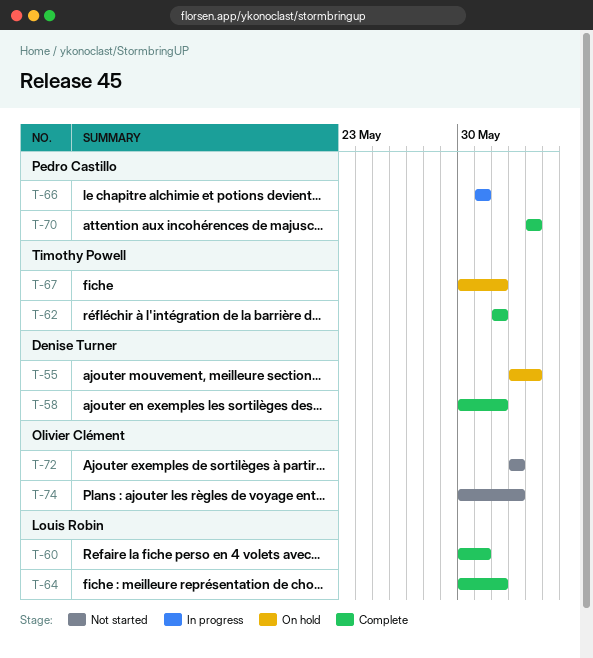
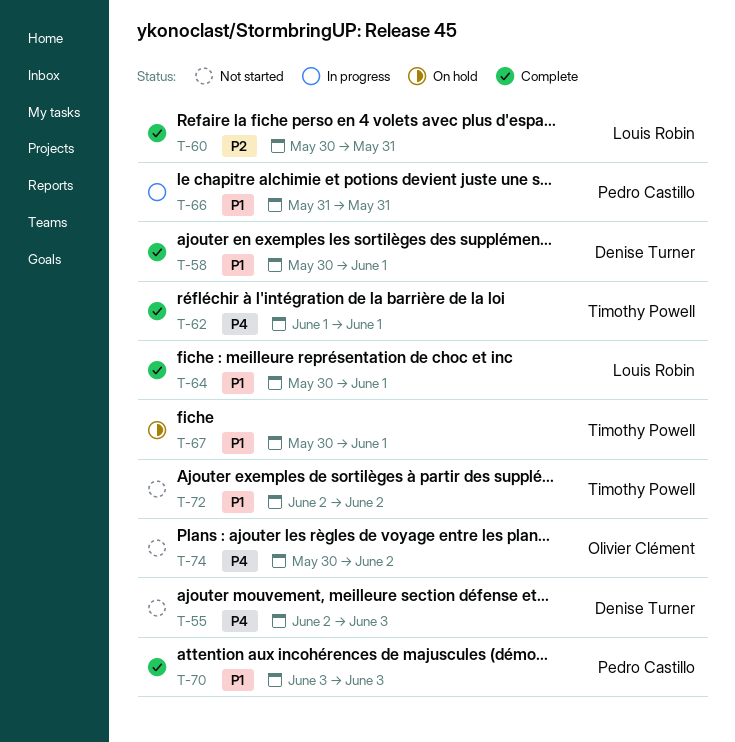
T-55, status: On hold -> Not started
T-72, owner: Olivier Clément -> Timothy Powell

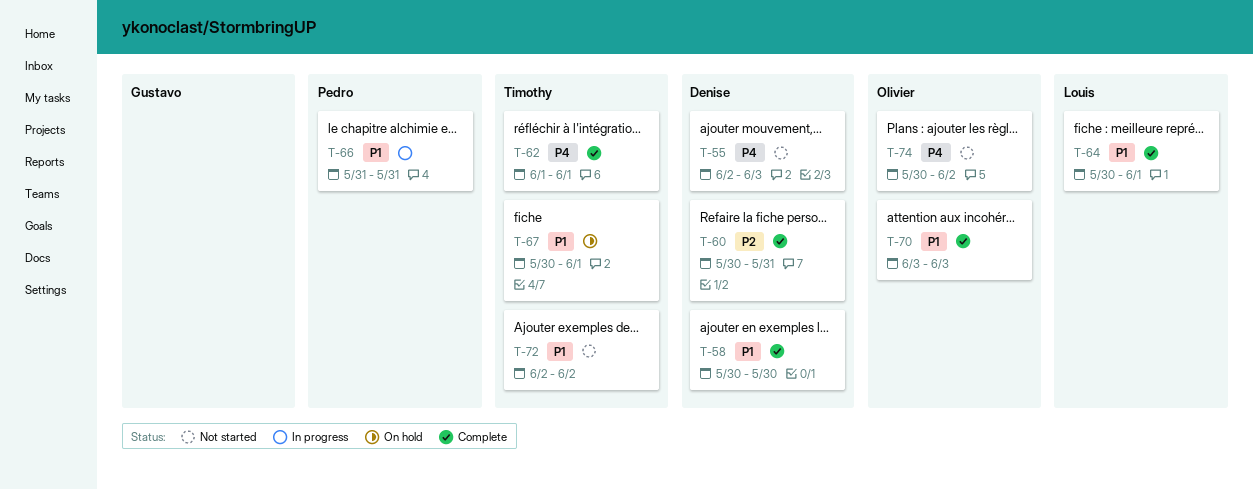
T-58, due: Jun 1 -> May 30
T-60, owner: Louis Robin -> Denise Turner
T-70, owner: Pedro Castillo -> Olivier Clément

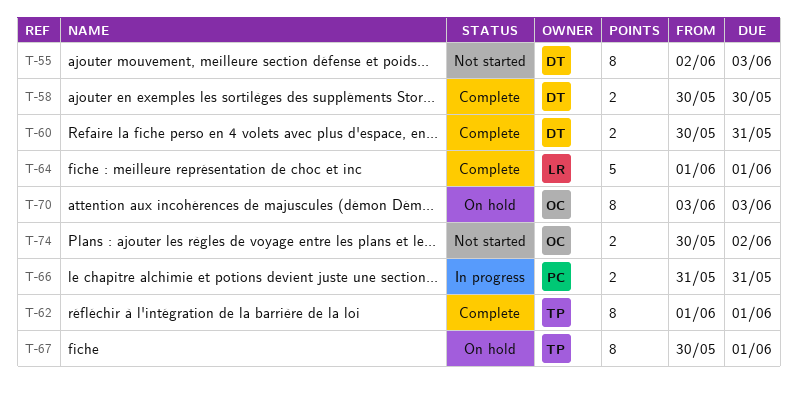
T-64, start: May 30 -> Jun 1
T-70, status: Complete -> On hold
T-72: present -> none

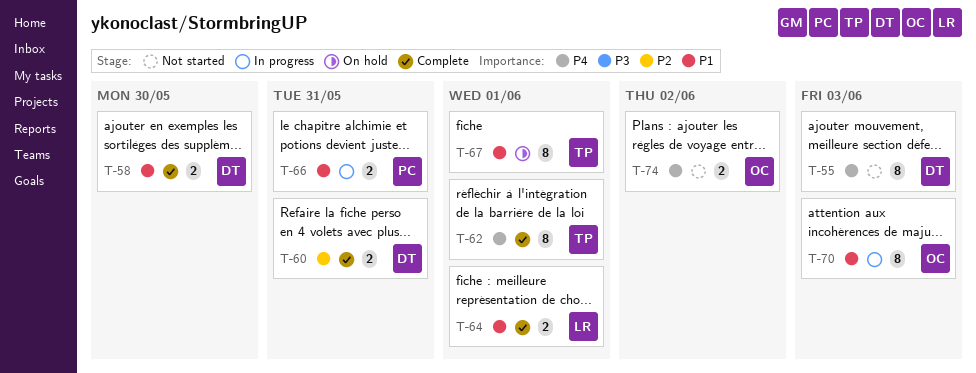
T-64, estimate: 5 -> 2
T-70, status: On hold -> In progress

